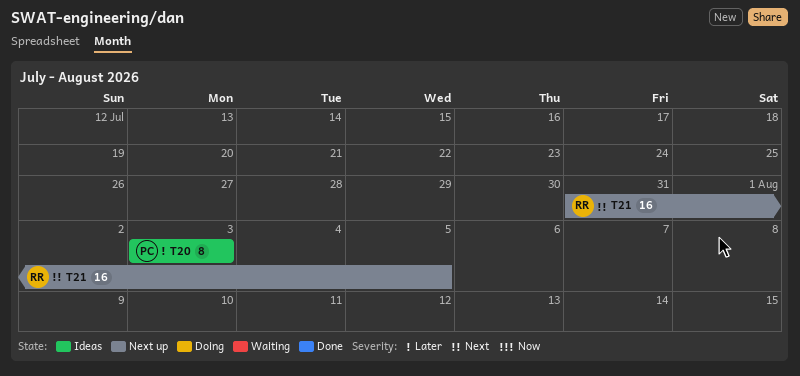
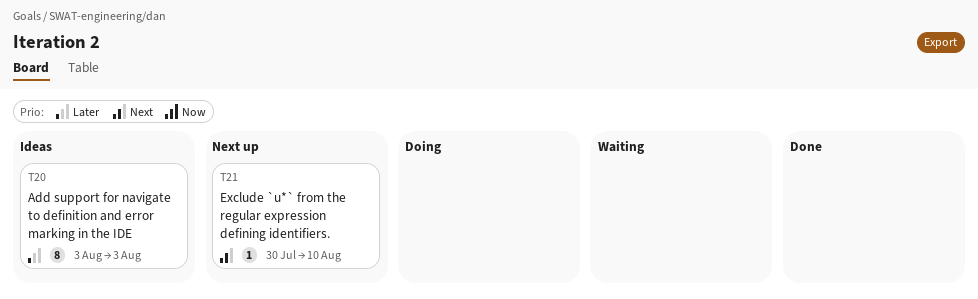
T21, estimate: 16 -> 1
T21, start: Jul 31 -> Jul 30
T21, due: Aug 5 -> Aug 10

